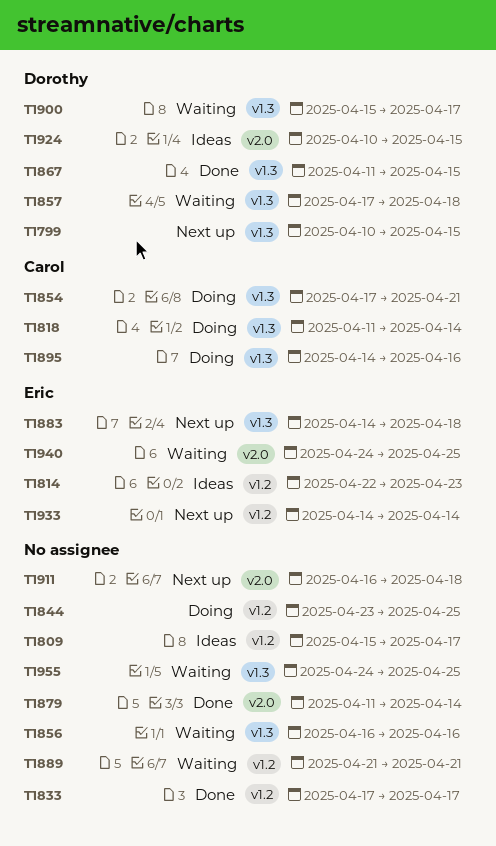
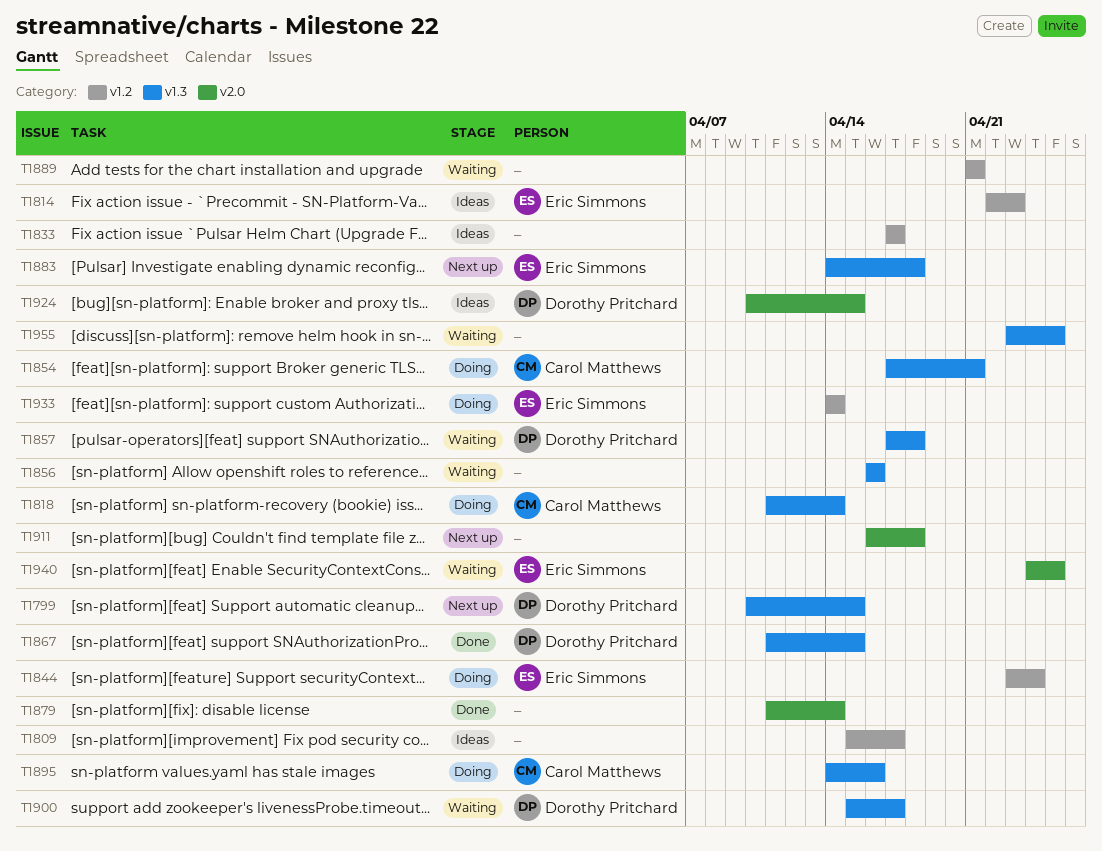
T1833, status: Done -> Ideas
T1844, owner: none -> Eric Simmons
T1844, due: Apr 25 -> Apr 24
T1933, status: Next up -> Doing
T1955, start: Apr 24 -> Apr 23

